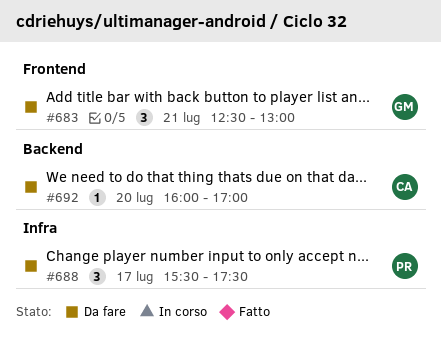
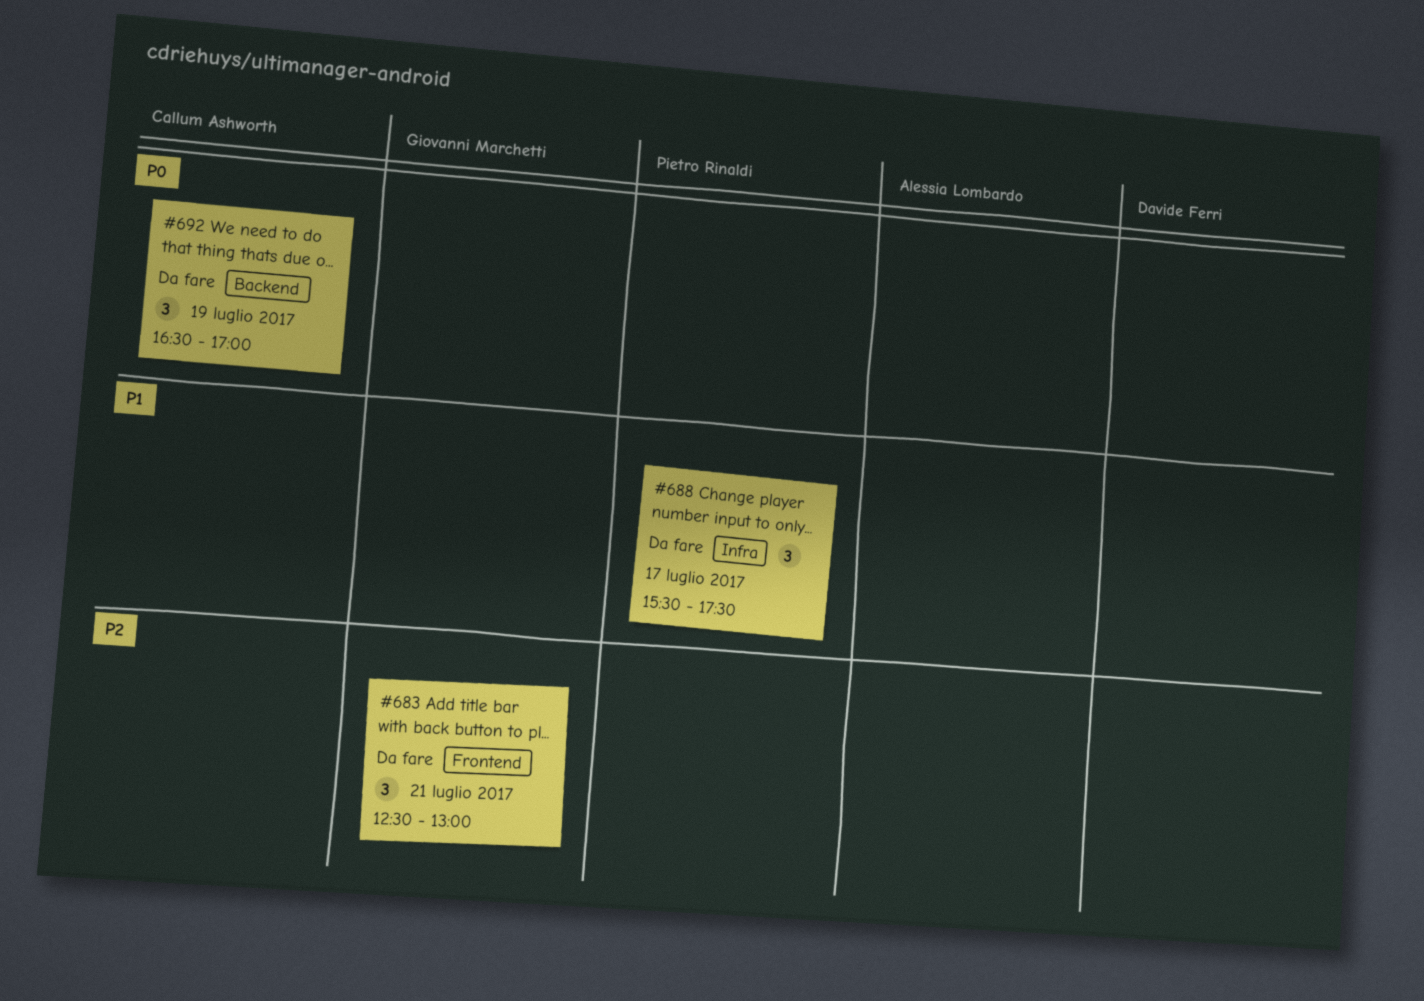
#692, estimate: 1 -> 3
#692, day: Jul 20 -> Jul 19
#692, begins: 16:00 -> 16:30

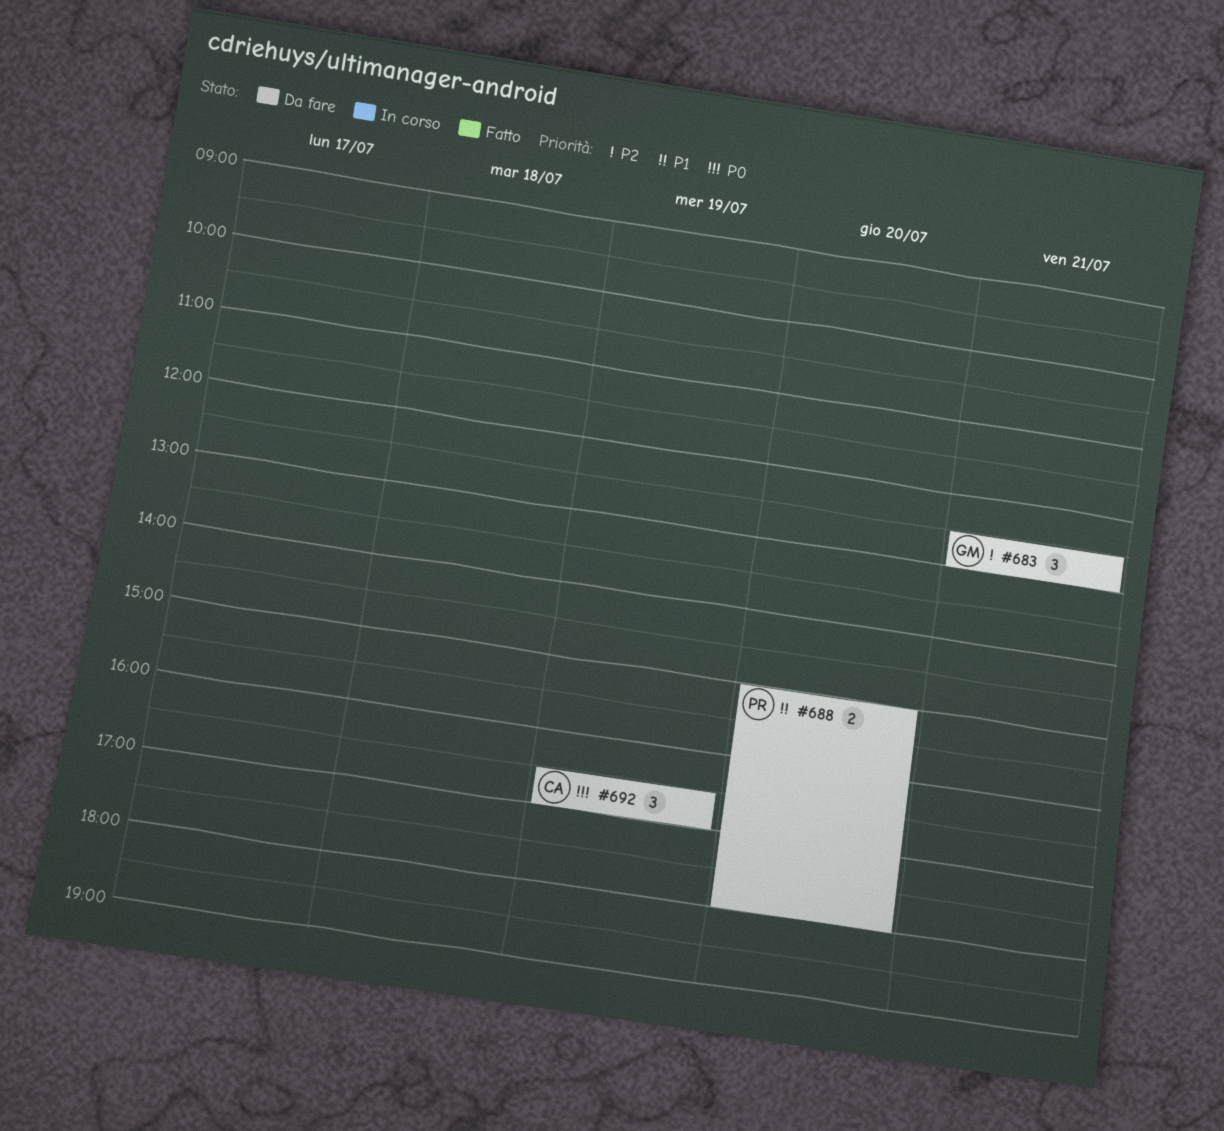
#688, estimate: 3 -> 2
#688, day: Jul 17 -> Jul 20
#688, begins: 15:30 -> 15:00
#688, ends: 17:30 -> 18:00

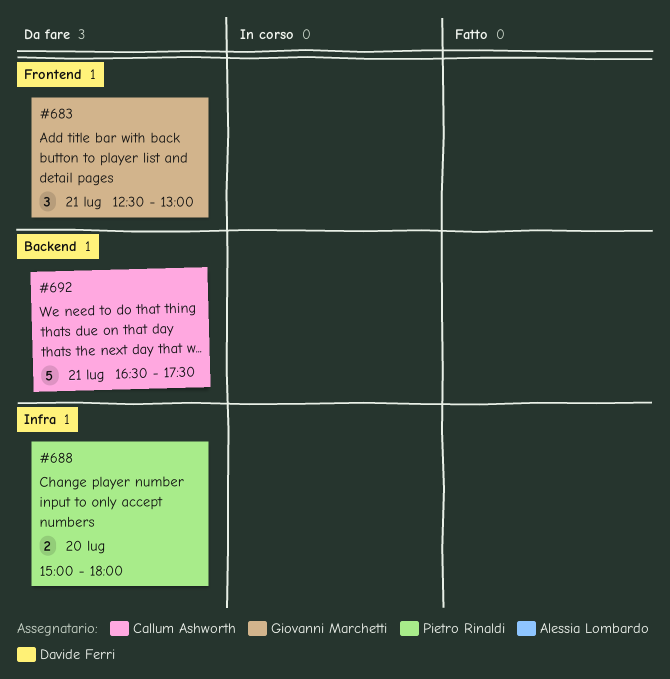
#692, estimate: 3 -> 5
#692, day: Jul 19 -> Jul 21
#692, ends: 17:00 -> 17:30

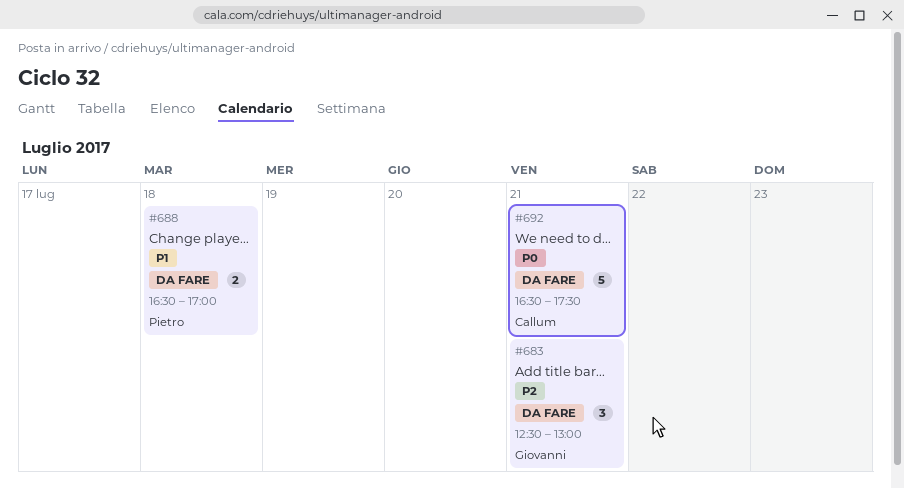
#688, day: Jul 20 -> Jul 18
#688, begins: 15:00 -> 16:30
#688, ends: 18:00 -> 17:00

